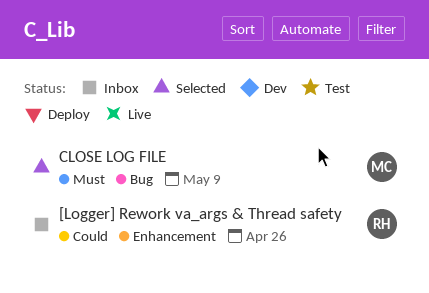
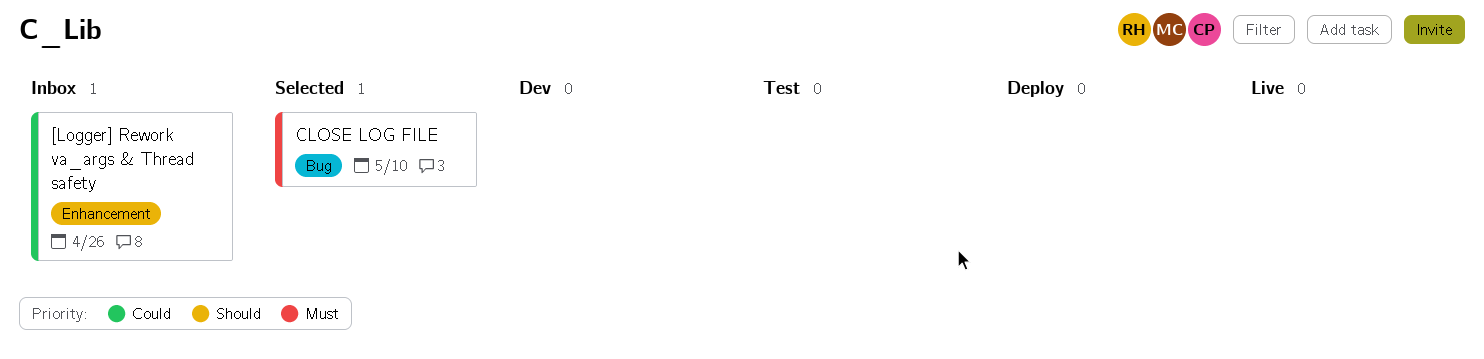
CLOSE LOG FILE, due: May 9 -> May 10

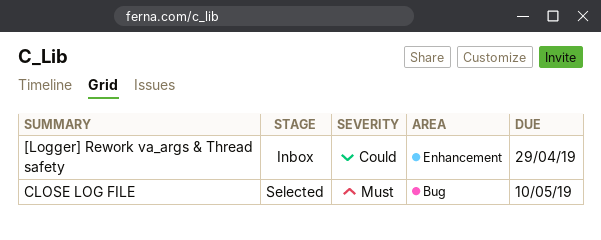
[Logger] Rework va_args & Thread safety, due: Apr 26 -> Apr 29

